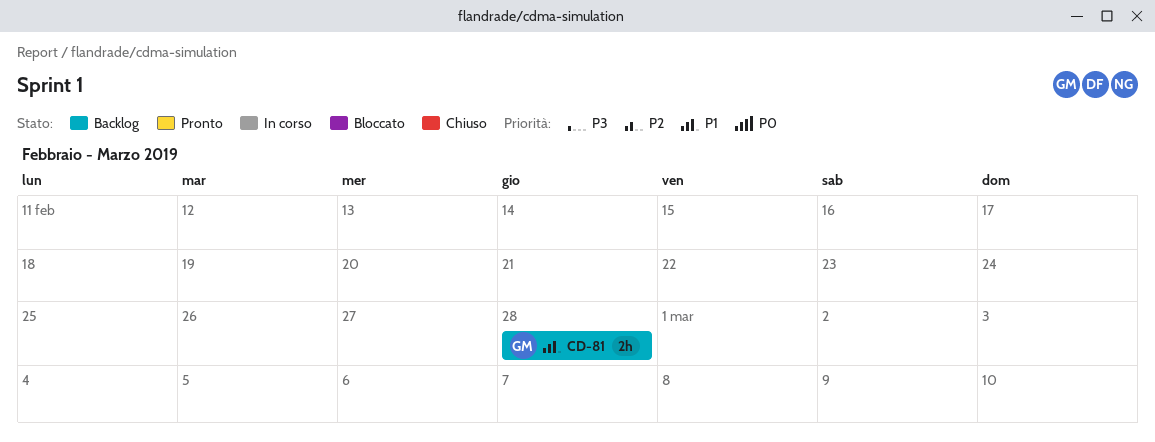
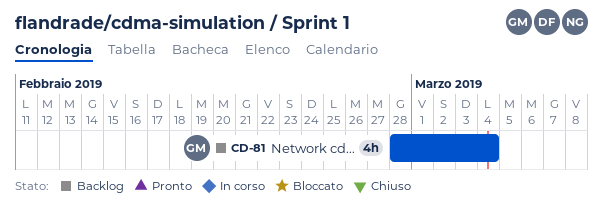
CD-81, estimate: 2h -> 4h
CD-81, due: Feb 28 -> Mar 4

